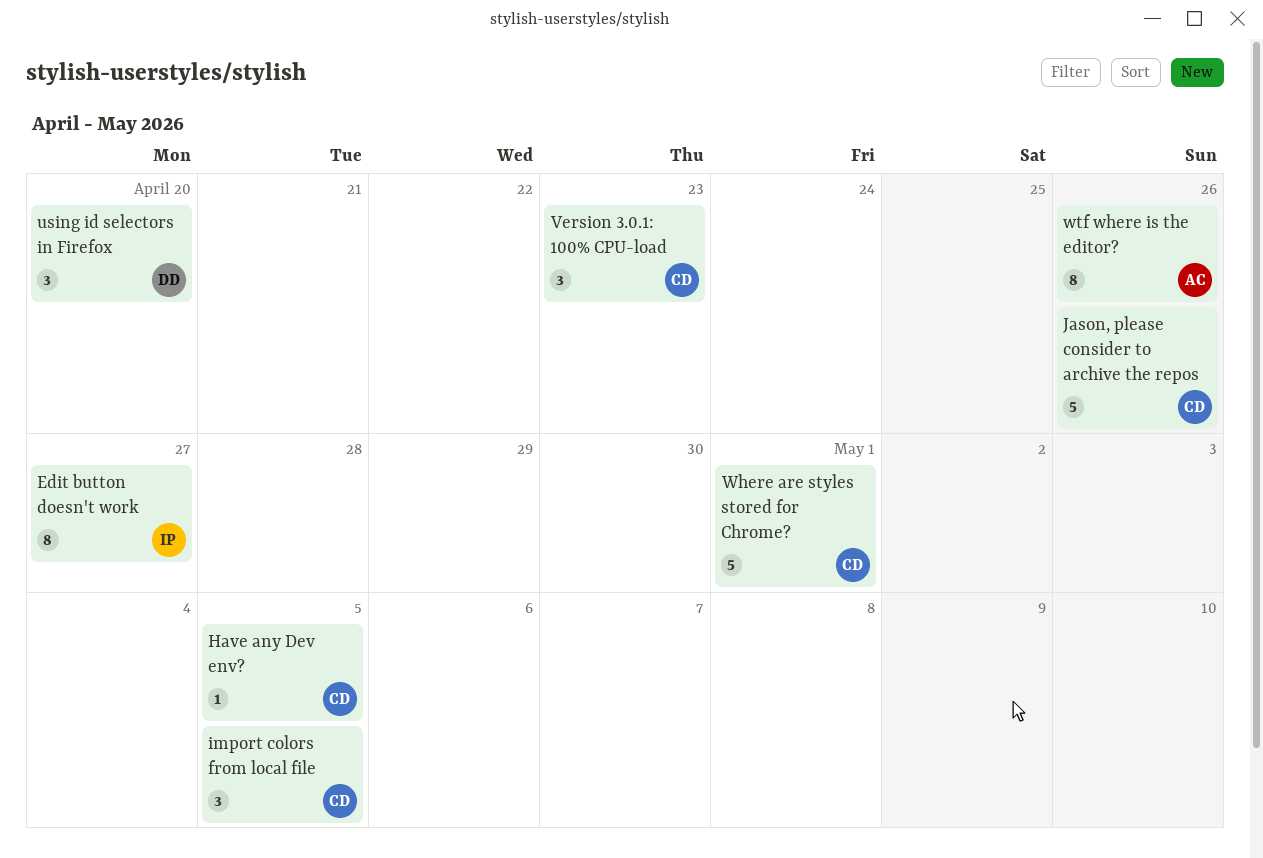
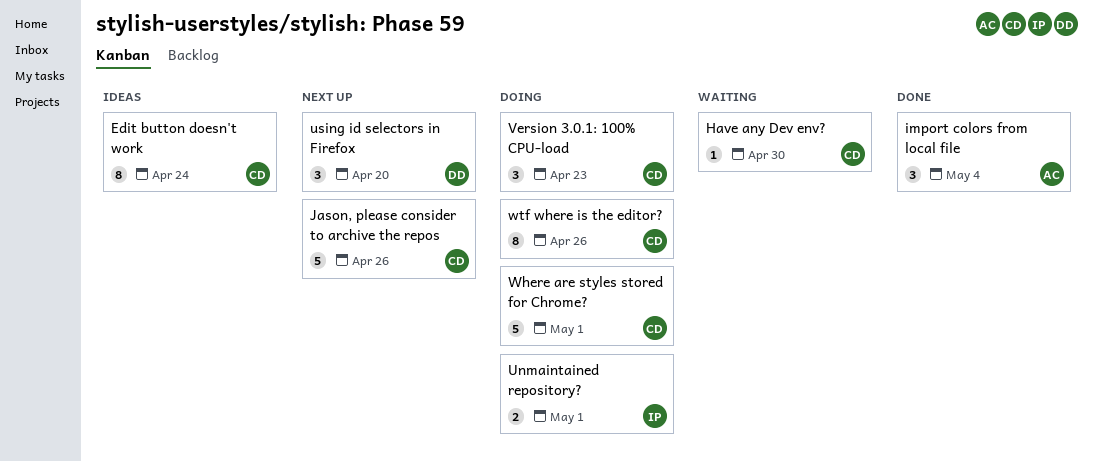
Edit button doesn't work, owner: IP -> CD
Edit button doesn't work, due: Apr 27 -> Apr 24
Have any Dev env?, due: May 5 -> Apr 30
import colors from local file, owner: CD -> AC
import colors from local file, due: May 5 -> May 4
Unmaintained repository?: none -> present
wtf where is the editor?, owner: AC -> CD

